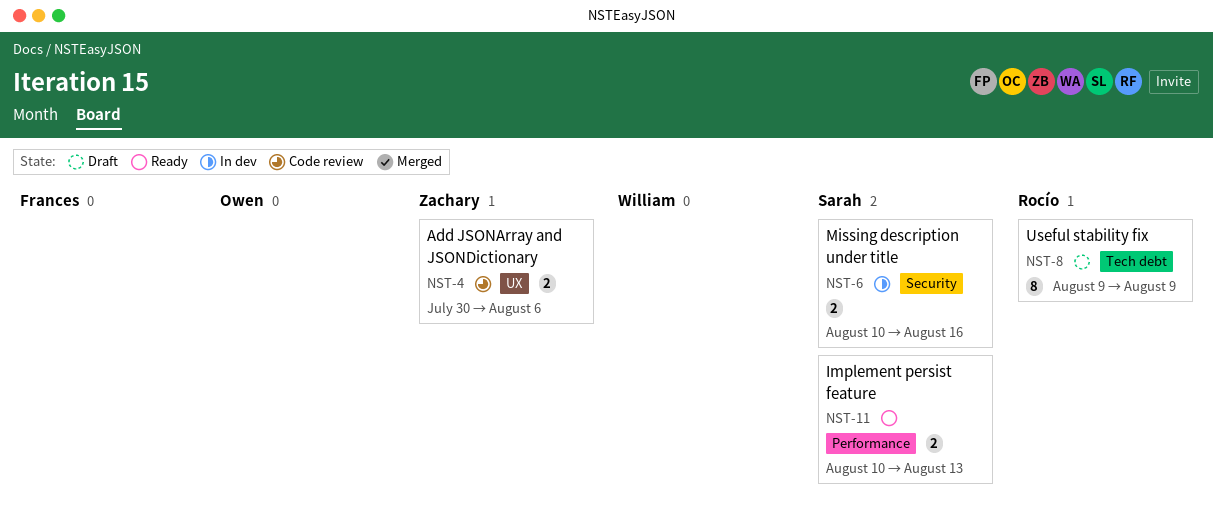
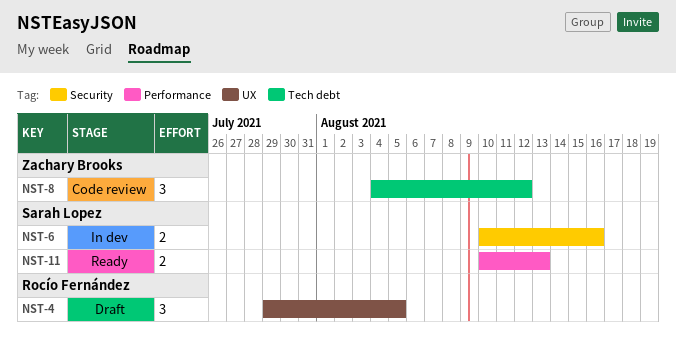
NST-4, status: Code review -> Draft
NST-4, owner: Zachary Brooks -> Rocío Fernández
NST-4, estimate: 2 -> 3
NST-4, start: Jul 30 -> Jul 29
NST-4, due: Aug 6 -> Aug 5
NST-8, status: Draft -> Code review
NST-8, owner: Rocío Fernández -> Zachary Brooks
NST-8, estimate: 8 -> 3
NST-8, start: Aug 9 -> Aug 4
NST-8, due: Aug 9 -> Aug 12

